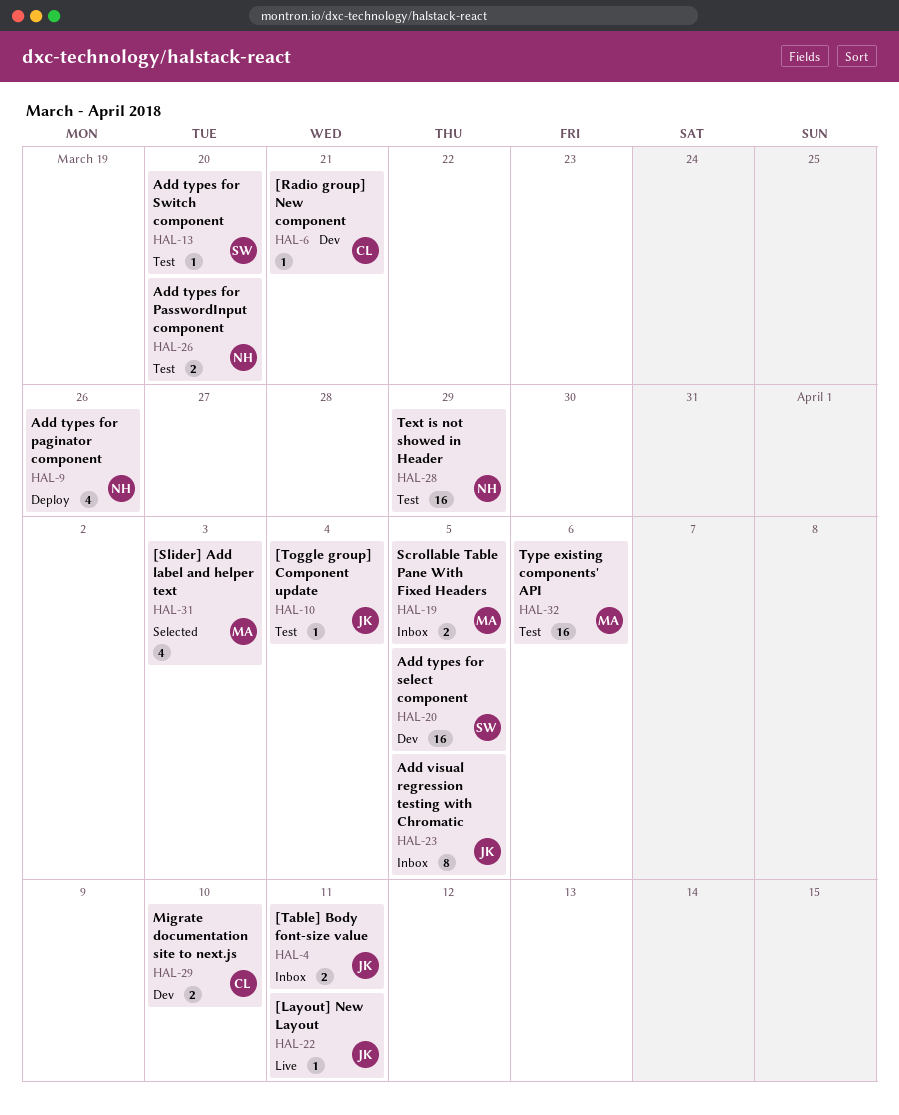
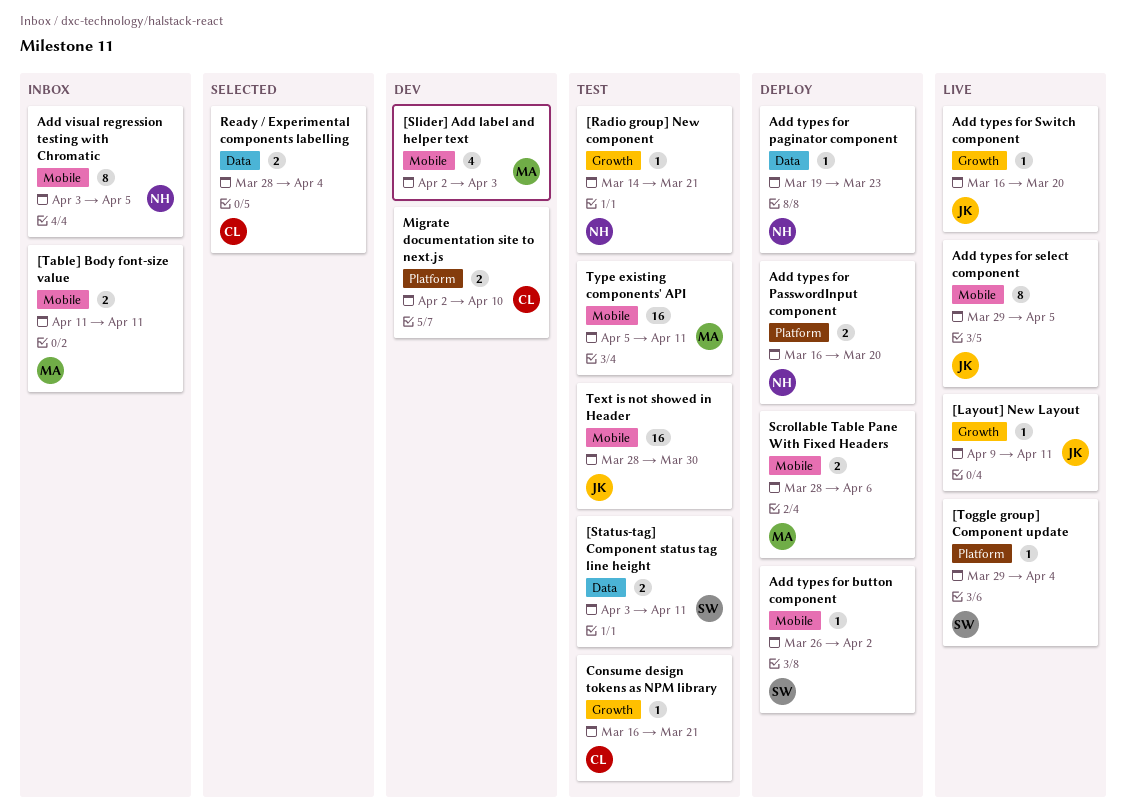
[Radio group] New component, status: Dev -> Test
[Radio group] New component, owner: CL -> NH
[Slider] Add label and helper text, status: Selected -> Dev
[Status-tag] Component status tag line height: none -> present
[Table] Body font-size value, owner: JK -> MA
[Toggle group] Component update, status: Test -> Live
[Toggle group] Component update, owner: JK -> SW
Add types for button component: none -> present
Add types for paginator component, estimate: 4 -> 1
Add types for paginator component, due: Mar 26 -> Mar 23
Add types for PasswordInput component, status: Test -> Deploy
Add types for select component, status: Dev -> Live
Add types for select component, owner: SW -> JK
Add types for select component, estimate: 16 -> 8
Add types for Switch component, status: Test -> Live
Add types for Switch component, owner: SW -> JK
Add visual regression testing with Chromatic, owner: JK -> NH
Consume design tokens as NPM library: none -> present
Ready / Experimental components labelling: none -> present
Scrollable Table Pane With Fixed Headers, status: Inbox -> Deploy
Scrollable Table Pane With Fixed Headers, due: Apr 5 -> Apr 6
Text is not showed in Header, owner: NH -> JK
Text is not showed in Header, due: Mar 29 -> Mar 30
Type existing components' API, due: Apr 6 -> Apr 11

